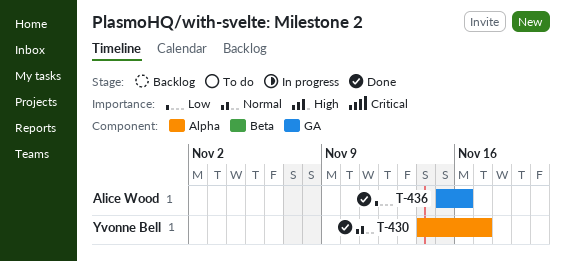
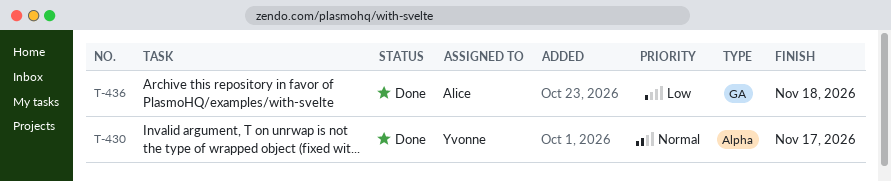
T-436, due: Nov 16 -> Nov 18

